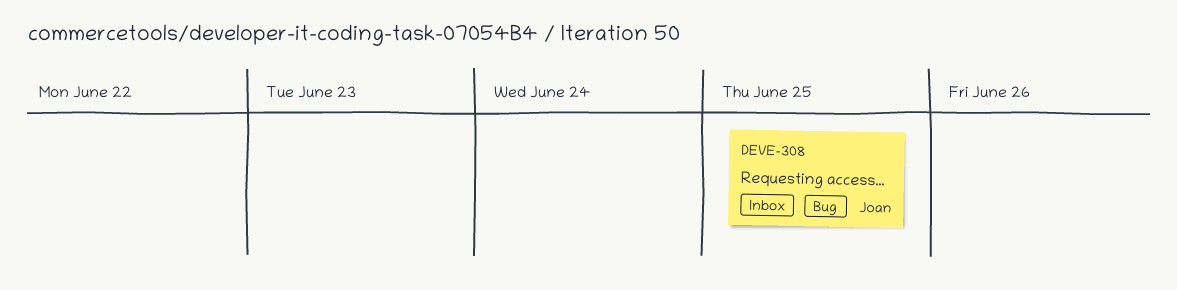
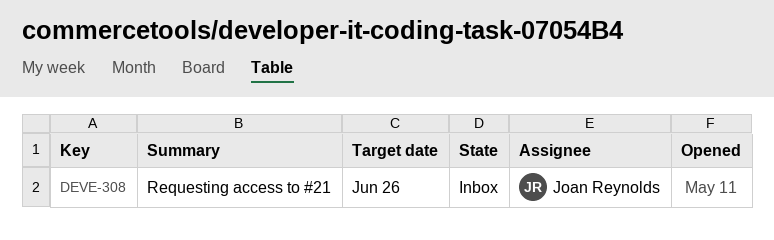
DEVE-308, due: Jun 25 -> Jun 26

